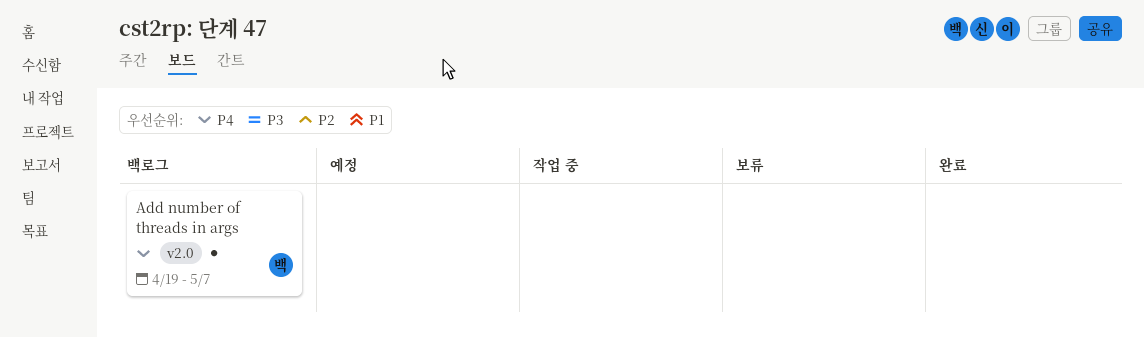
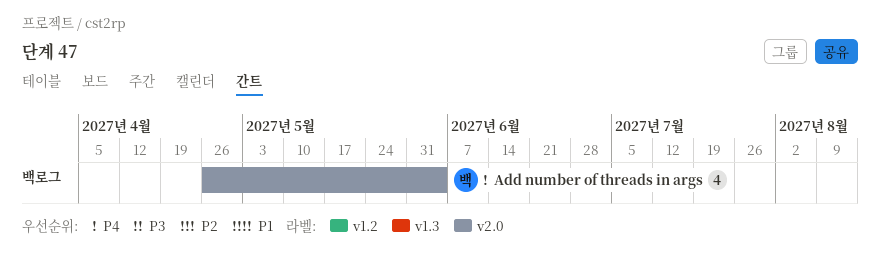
Add number of threads in args, estimate: 1 -> 4
Add number of threads in args, start: Apr 19 -> Apr 26
Add number of threads in args, due: May 7 -> Jun 4

